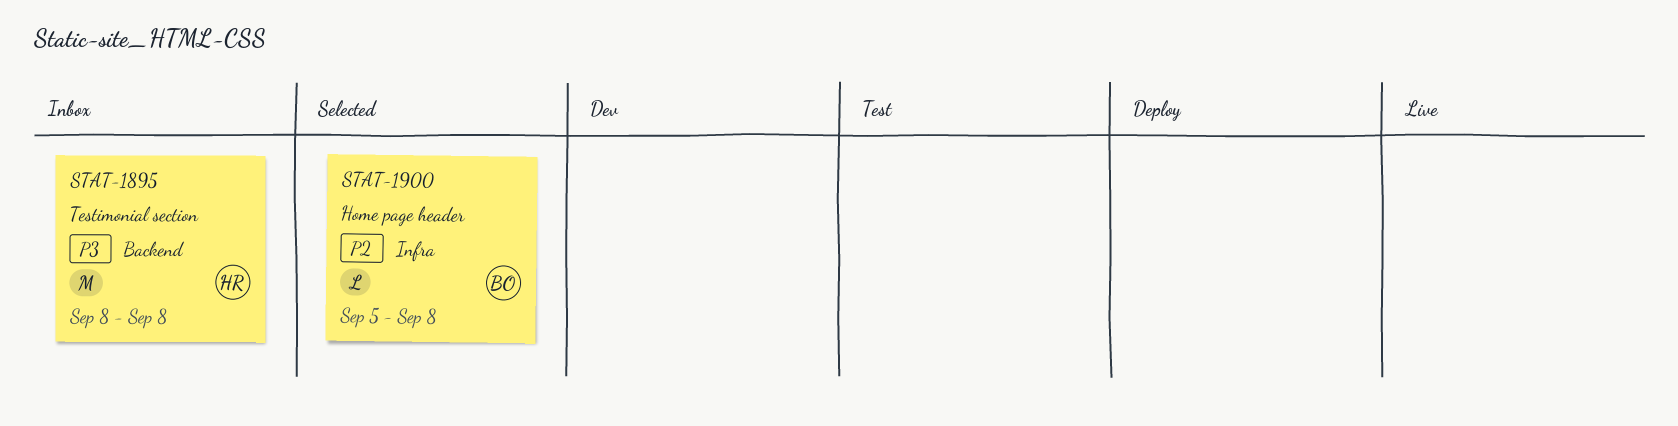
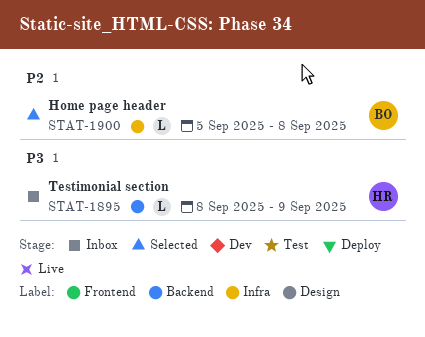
STAT-1895, estimate: M -> L
STAT-1895, due: Sep 8 -> Sep 9

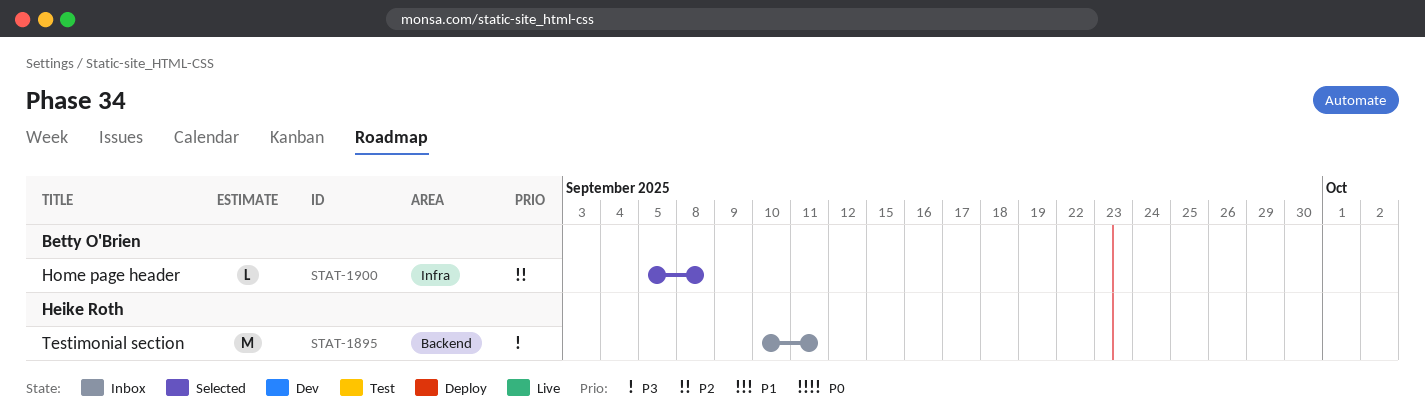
STAT-1895, estimate: L -> M
STAT-1895, start: Sep 8 -> Sep 10
STAT-1895, due: Sep 9 -> Sep 11

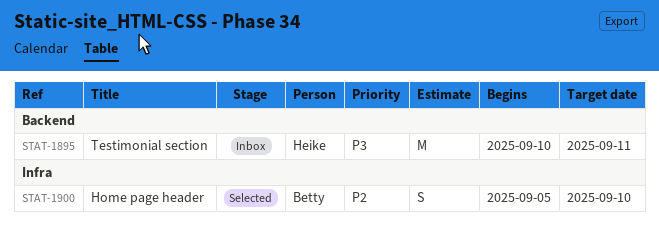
STAT-1900, estimate: L -> S
STAT-1900, due: Sep 8 -> Sep 10

